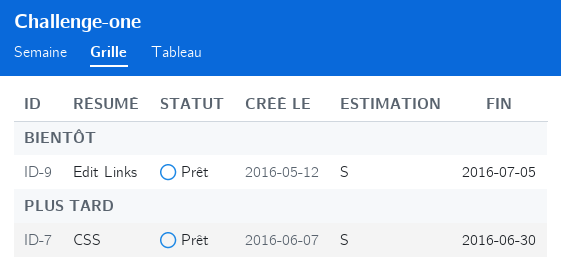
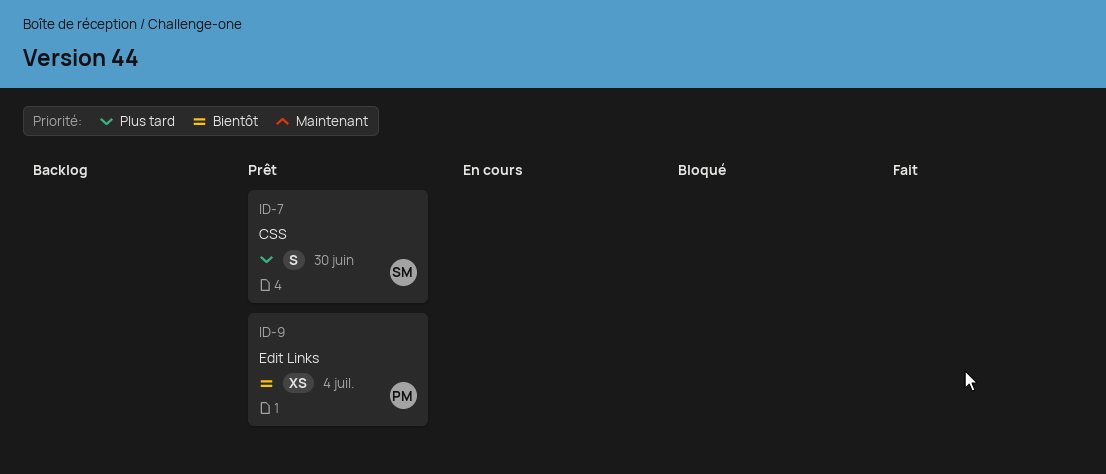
ID-9, estimate: S -> XS
ID-9, due: Jul 5 -> Jul 4

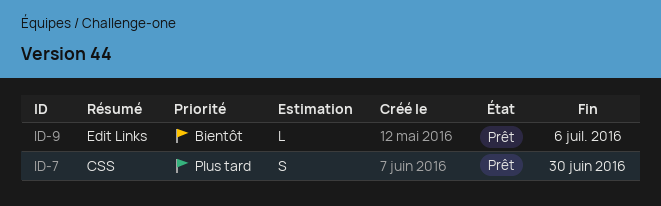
ID-9, estimate: XS -> L
ID-9, due: Jul 4 -> Jul 6

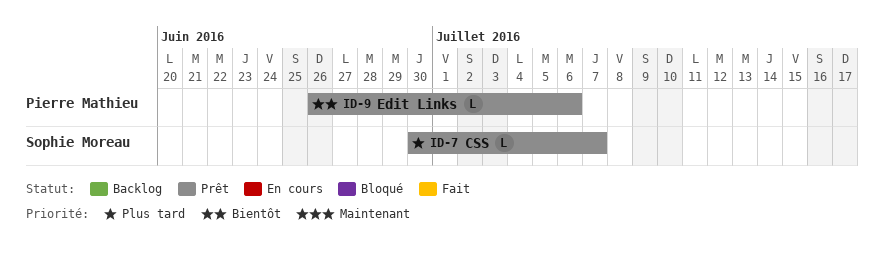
ID-7, estimate: S -> L
ID-7, due: Jun 30 -> Jul 7

